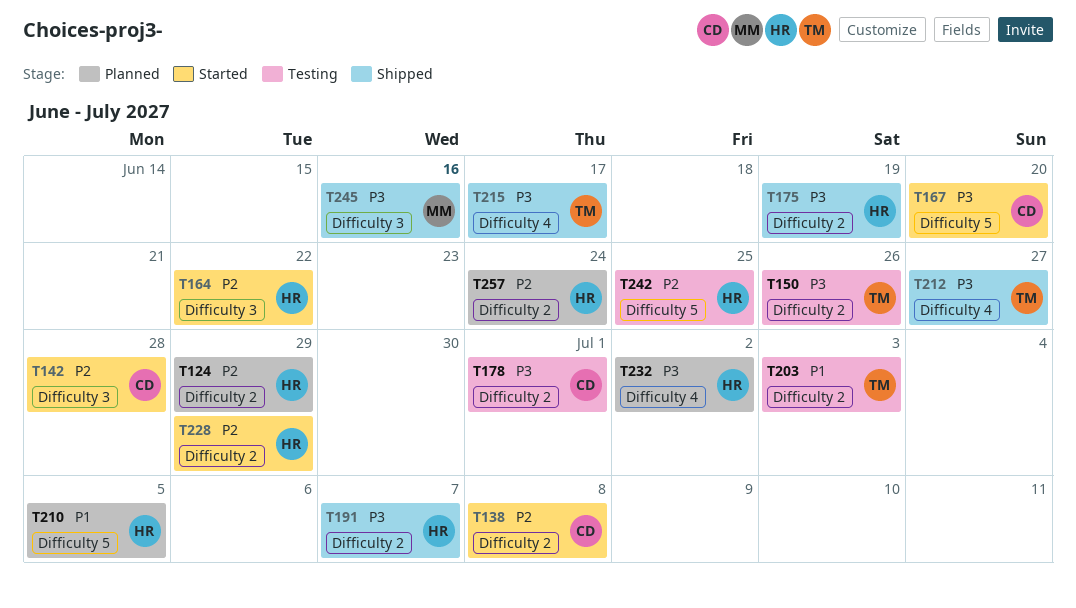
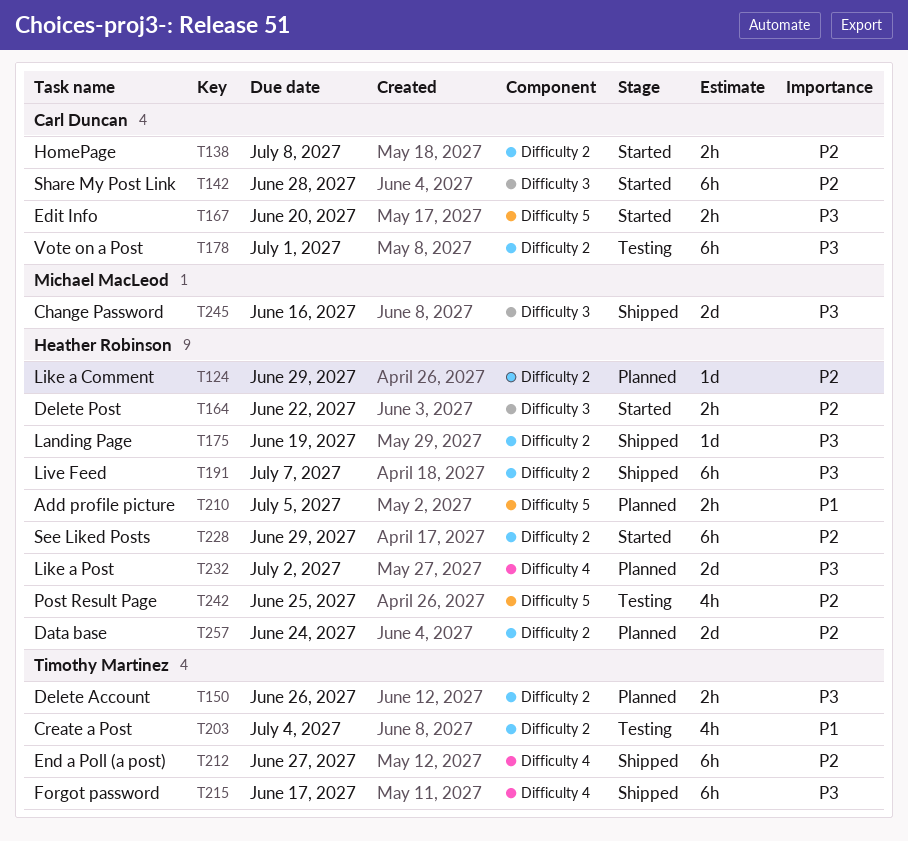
T150, status: Testing -> Planned
T203, due: Jul 3 -> Jul 4
T212, priority: P3 -> P2

